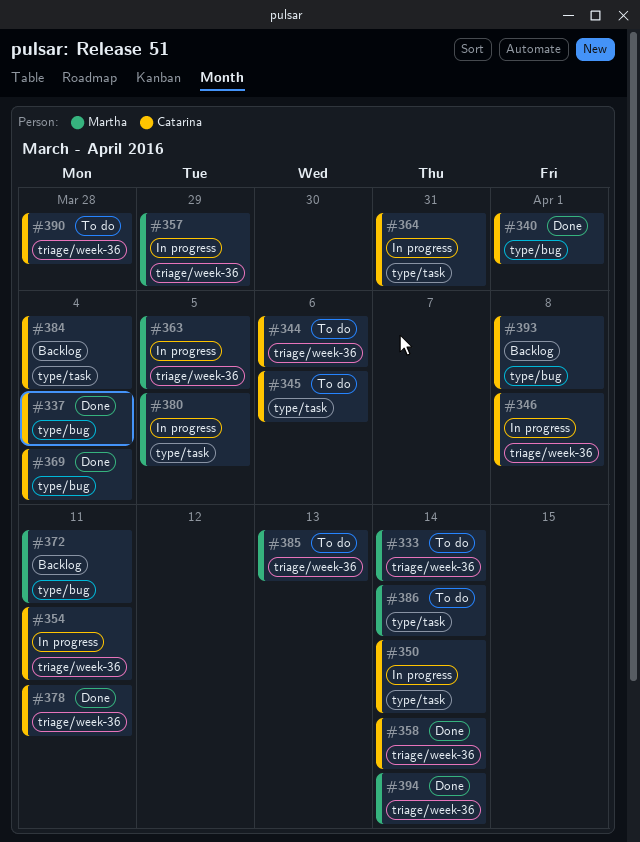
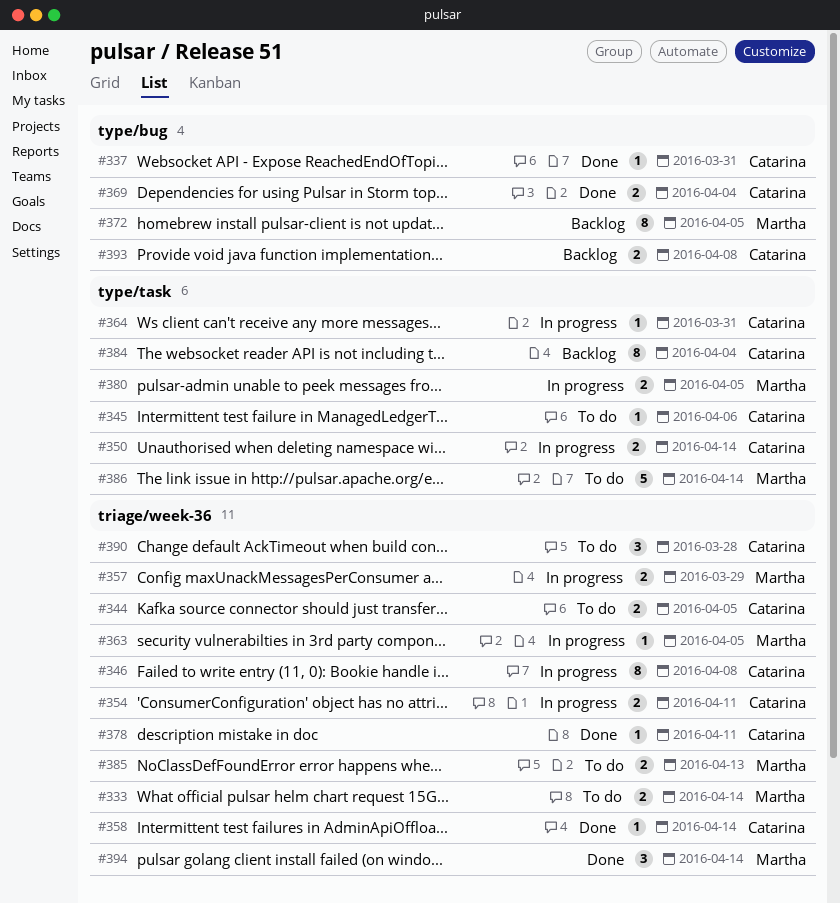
#337, due: Apr 4 -> Mar 31
#340: present -> none
#344, due: Apr 6 -> Apr 5
#372, due: Apr 11 -> Apr 5

